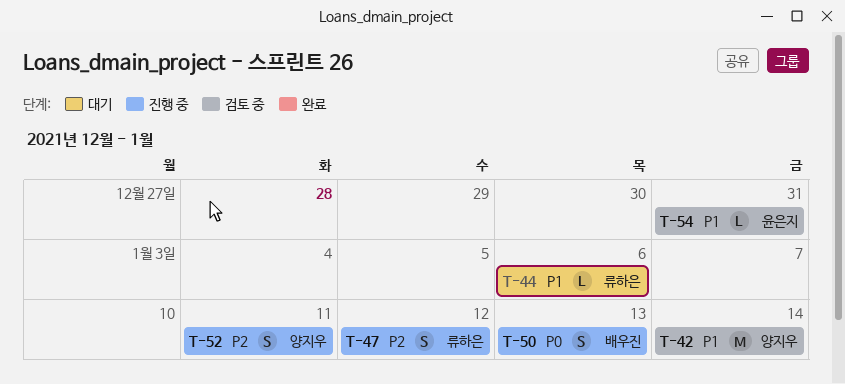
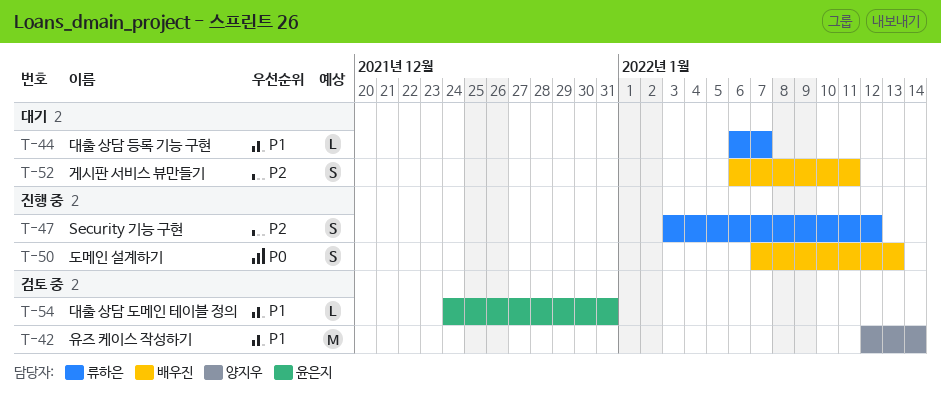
T-44, due: Jan 6 -> Jan 7
T-52, status: 진행 중 -> 대기
T-52, owner: 양지우 -> 배우진

